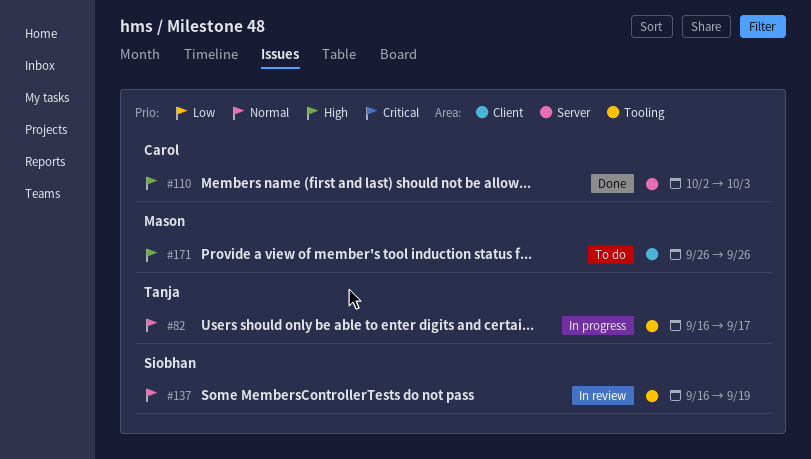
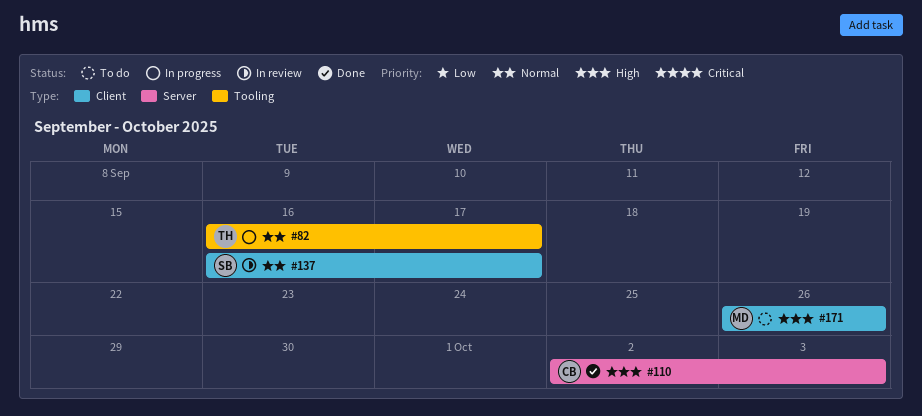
#137, label: Tooling -> Client
#137, due: Sep 19 -> Sep 17

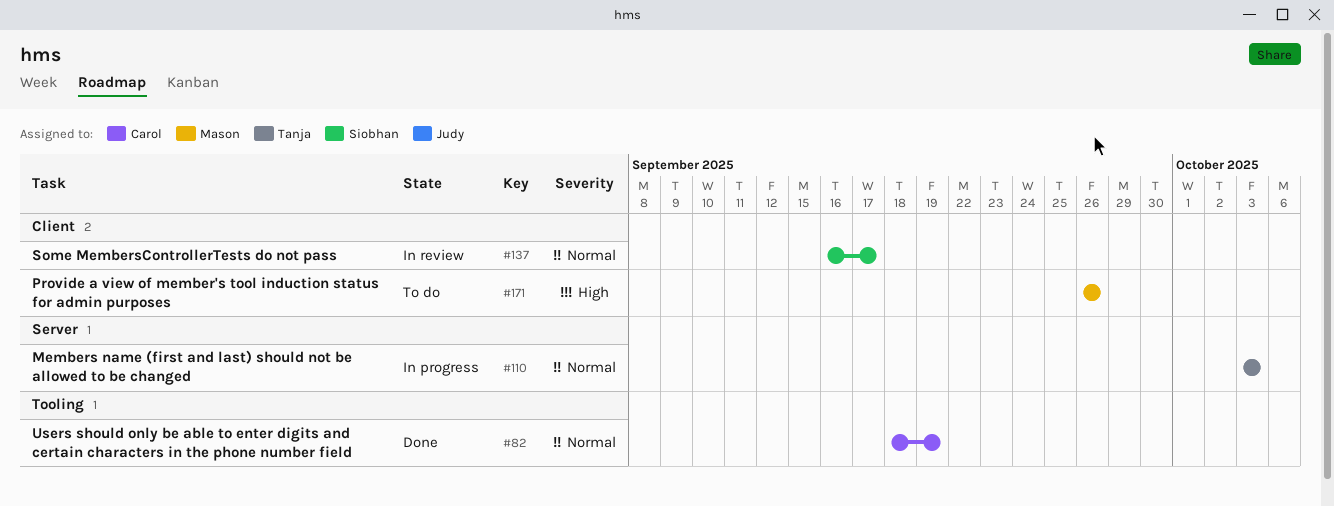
#82, status: In progress -> Done
#82, owner: Tanja -> Carol
#82, start: Sep 16 -> Sep 18
#82, due: Sep 17 -> Sep 19
#110, status: Done -> In progress
#110, owner: Carol -> Tanja
#110, priority: High -> Normal
#110, start: Oct 2 -> Oct 3

